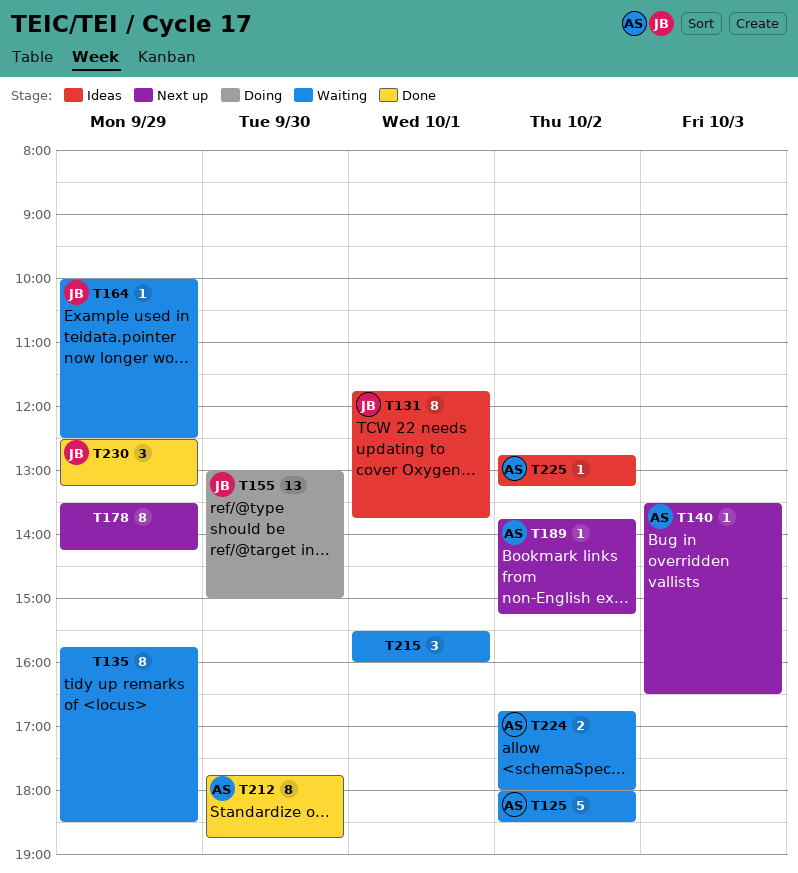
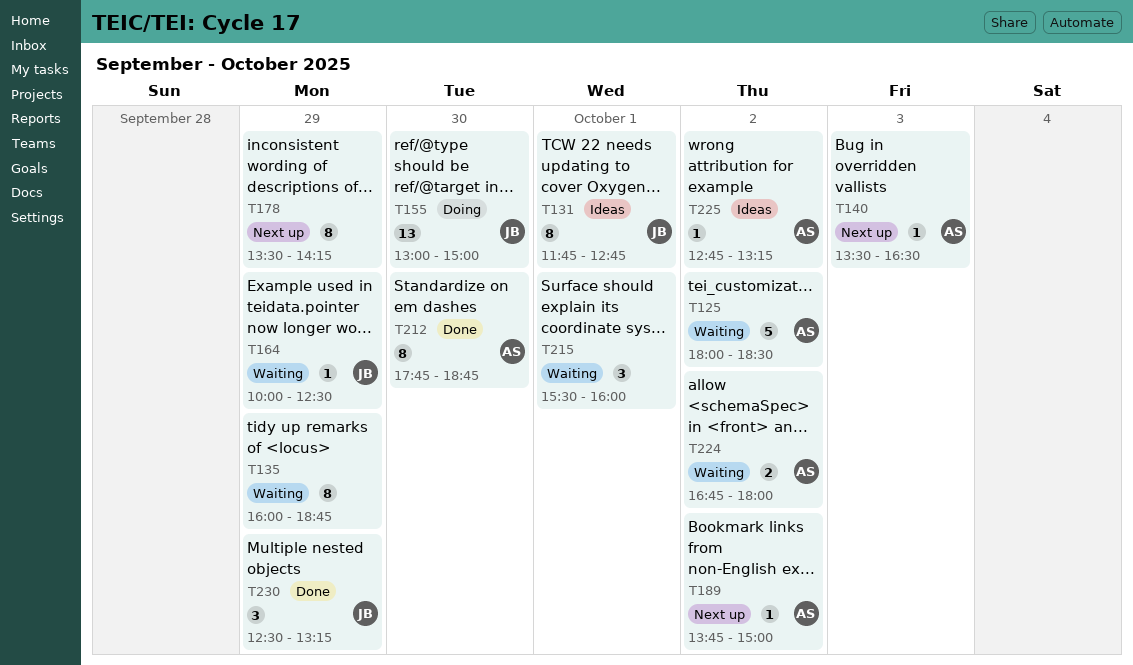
T131, ends: 13:45 -> 12:45
T135, begins: 15:45 -> 16:00
T135, ends: 18:30 -> 18:45
T189, ends: 15:15 -> 15:00

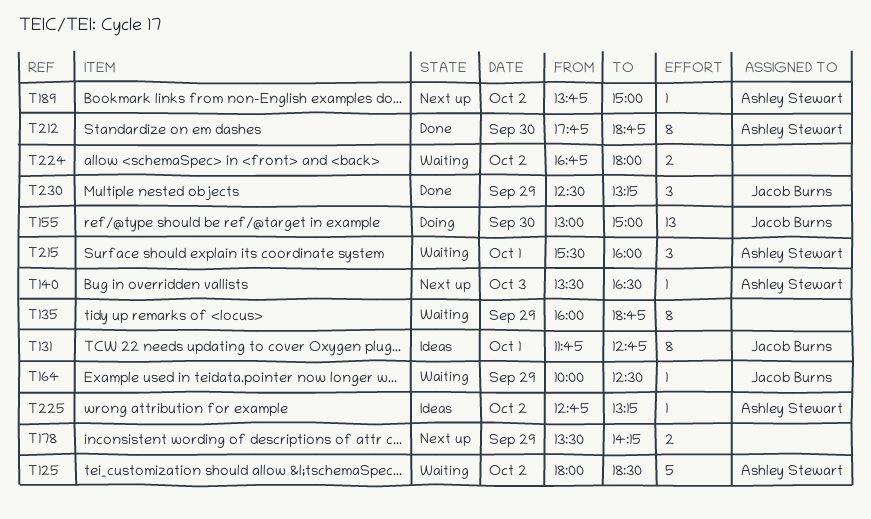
T178, estimate: 8 -> 2
T215, owner: none -> Ashley Stewart
T224, owner: Ashley Stewart -> none

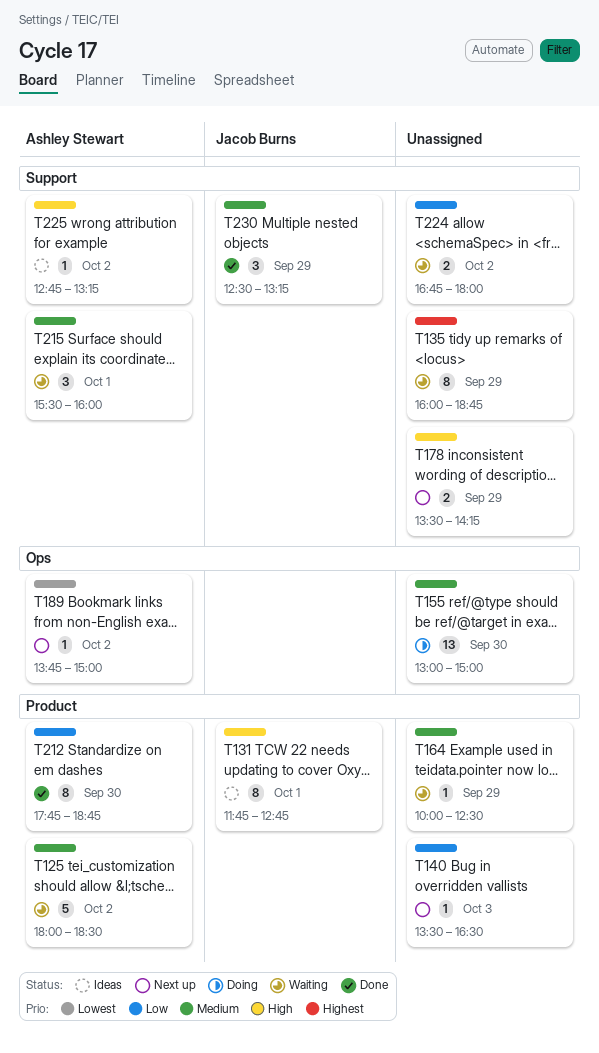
T140, owner: Ashley Stewart -> none
T155, owner: Jacob Burns -> none
T164, owner: Jacob Burns -> none

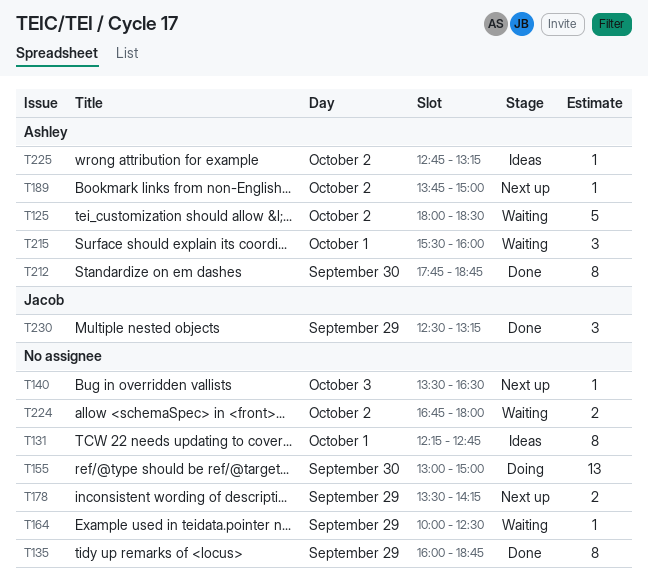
T131, owner: Jacob Burns -> none
T131, begins: 11:45 -> 12:15
T135, status: Waiting -> Done

